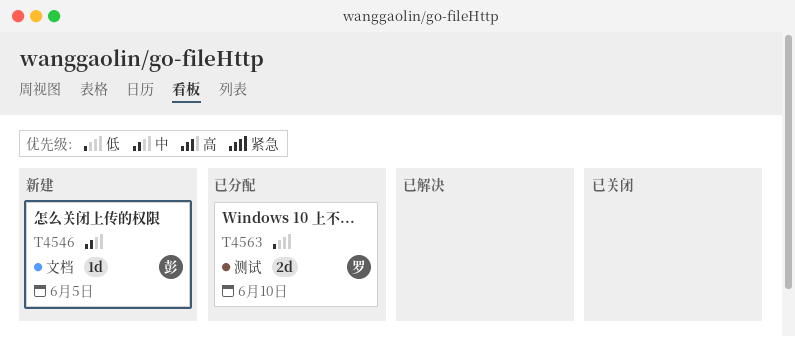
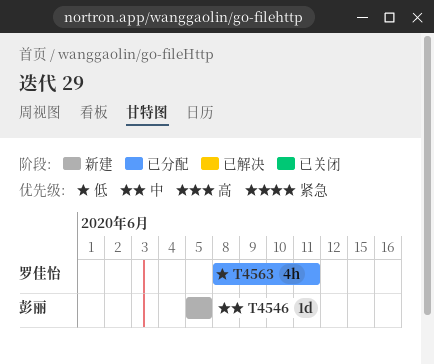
T4563, estimate: 2d -> 4h
T4563, due: Jun 10 -> Jun 11

